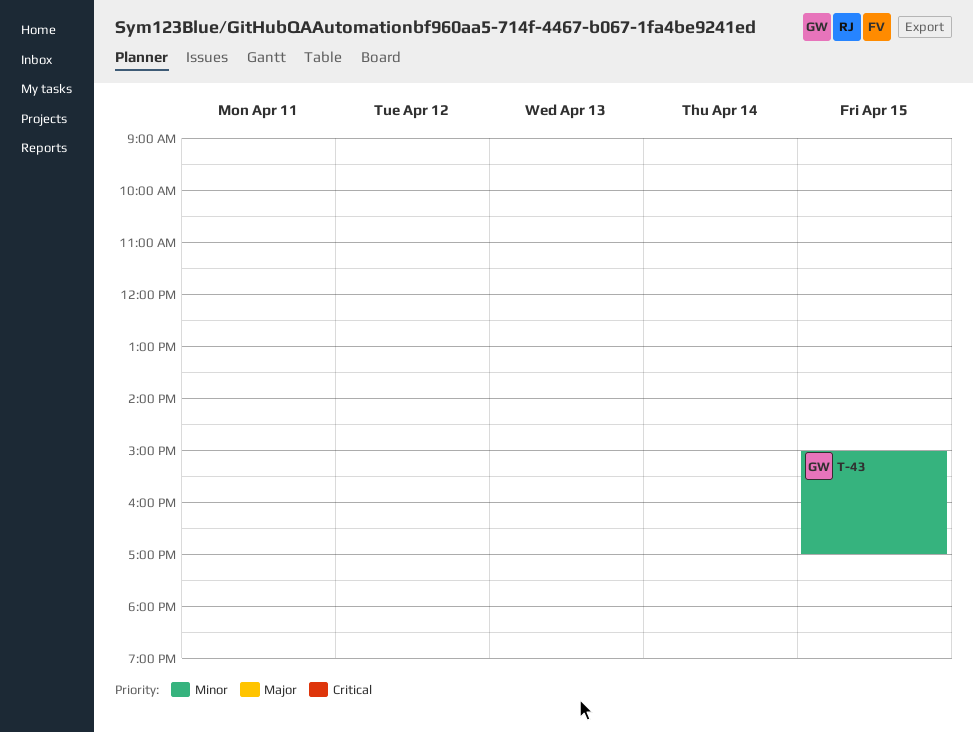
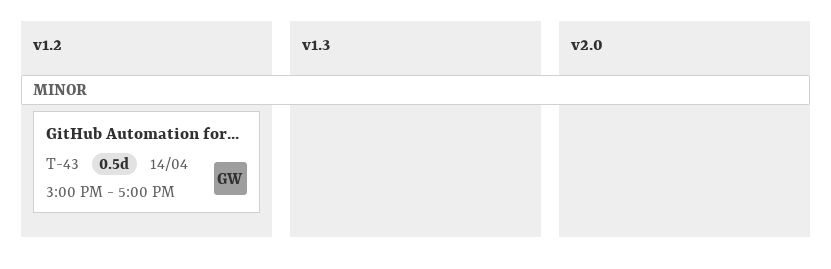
T-43, day: Apr 15 -> Apr 14

